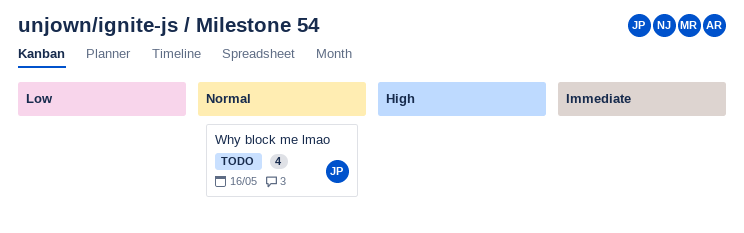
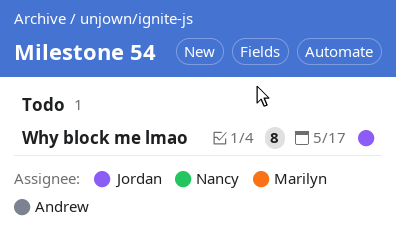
Why block me lmao, estimate: 4 -> 8
Why block me lmao, due: May 16 -> May 17

